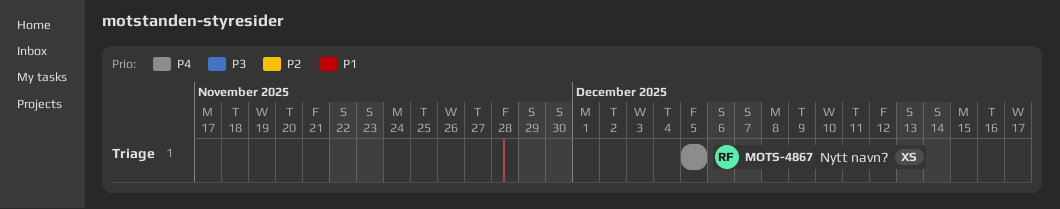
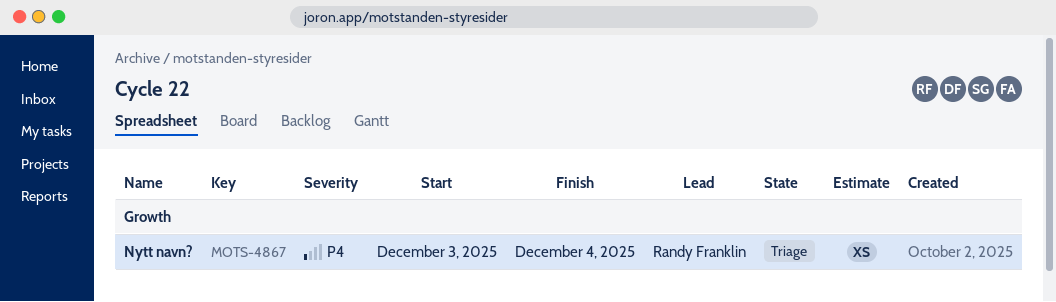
MOTS-4867, start: Dec 5 -> Dec 3
MOTS-4867, due: Dec 5 -> Dec 4

